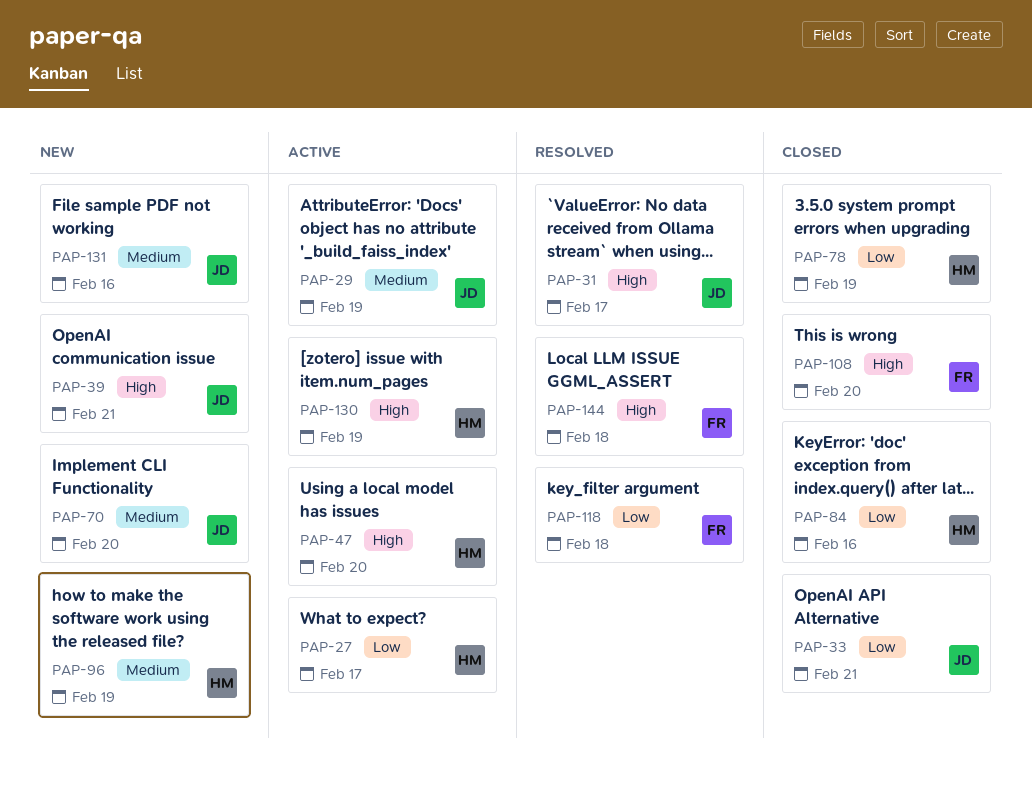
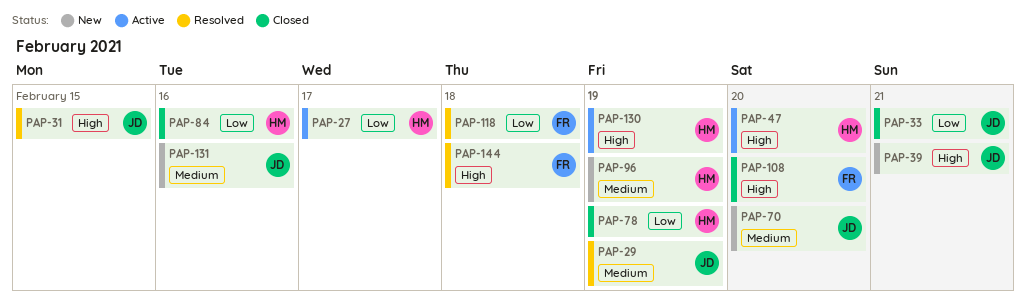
PAP-29, status: Active -> Resolved
PAP-31, due: Feb 17 -> Feb 15

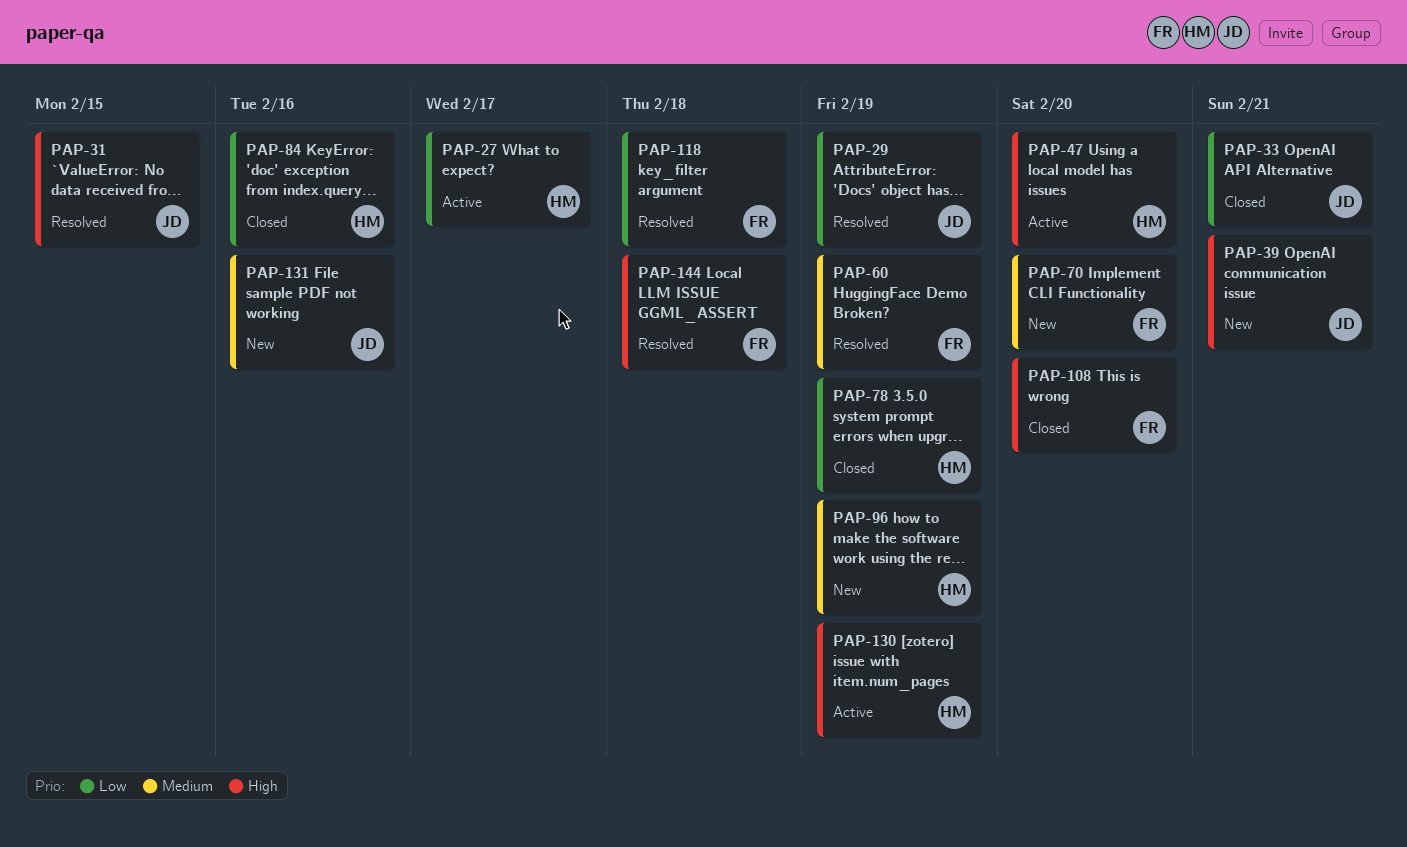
PAP-29, priority: Medium -> Low
PAP-60: none -> present
PAP-70, owner: JD -> FR

